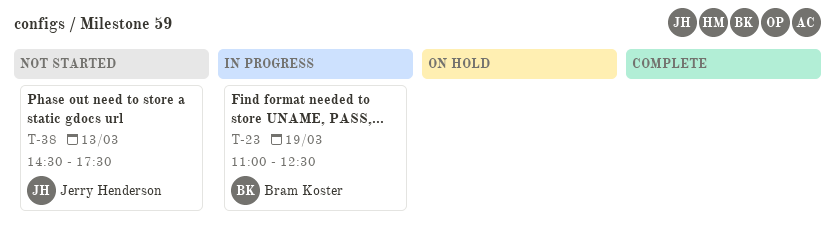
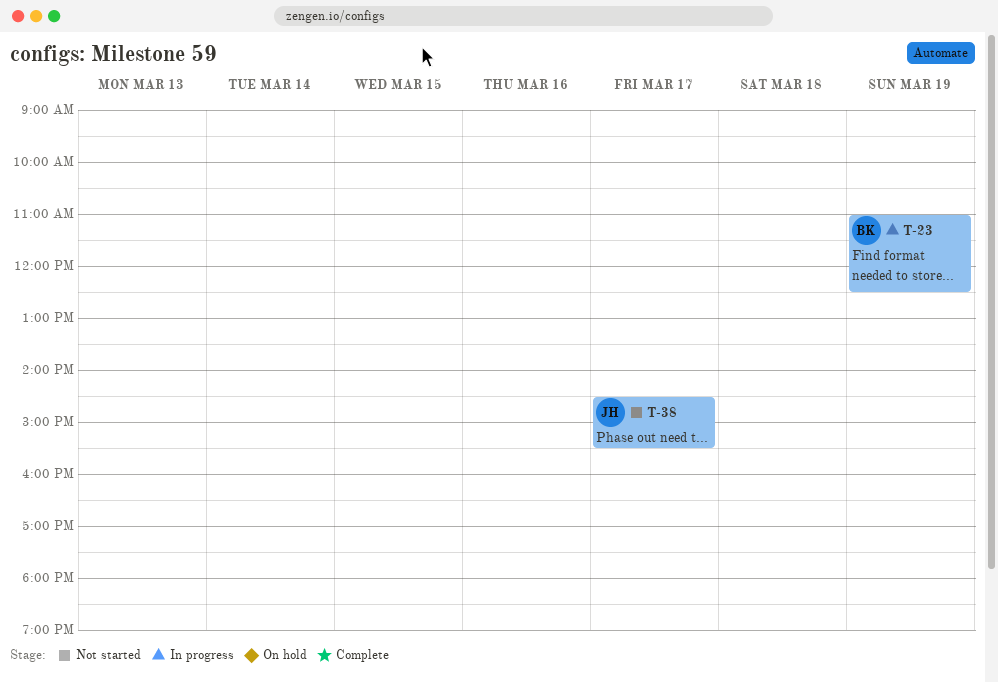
T-38, day: Mar 13 -> Mar 17
T-38, ends: 17:30 -> 15:30

